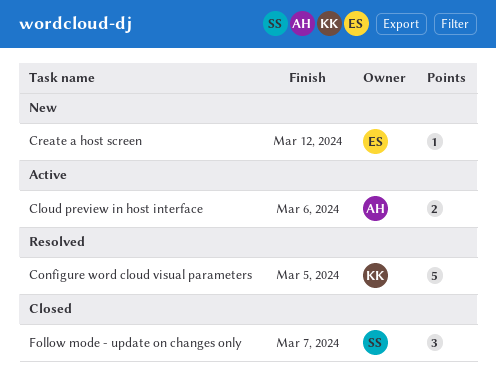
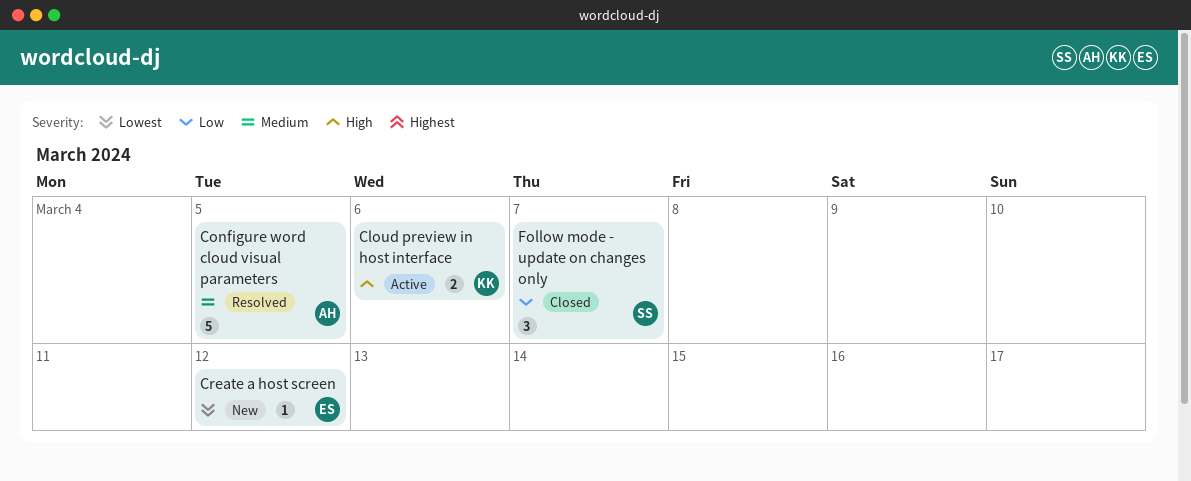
Cloud preview in host interface, owner: AH -> KK
Configure word cloud visual parameters, owner: KK -> AH

